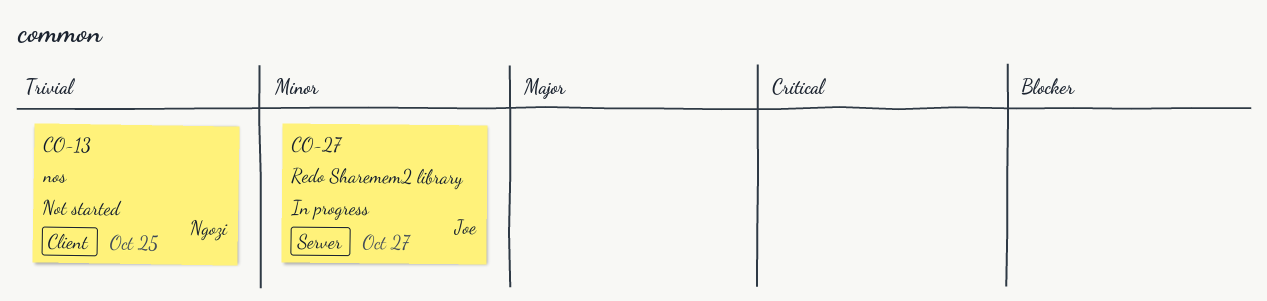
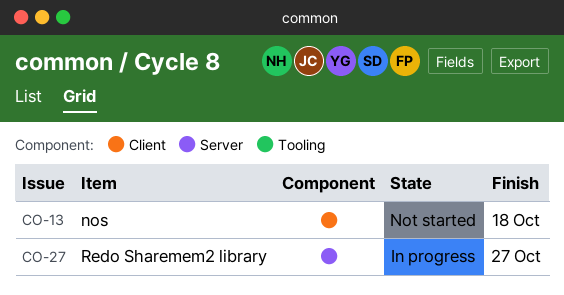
CO-13, due: Oct 25 -> Oct 18

